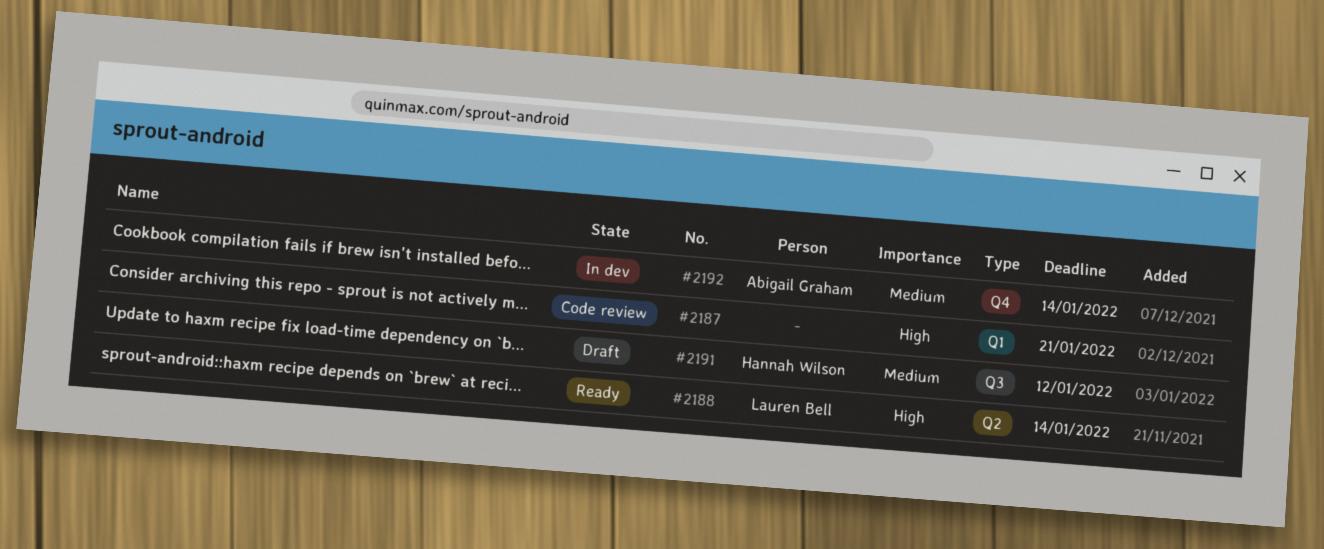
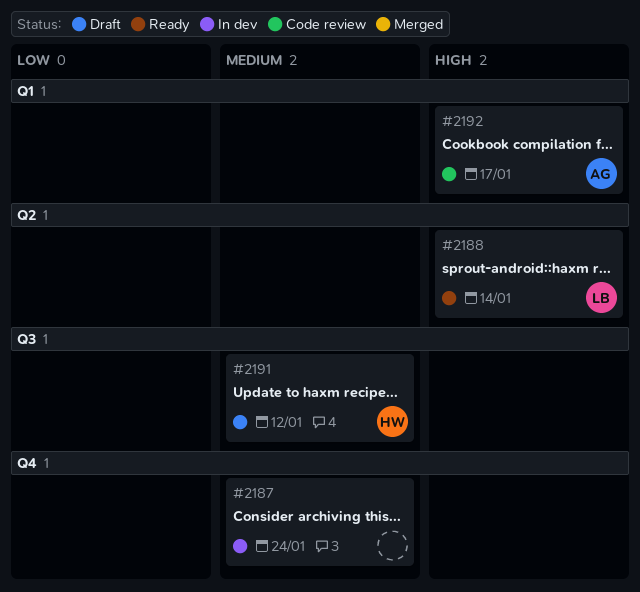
#2187, status: Code review -> In dev
#2187, priority: High -> Medium
#2187, label: Q1 -> Q4
#2187, due: Jan 21 -> Jan 24
#2192, status: In dev -> Code review
#2192, priority: Medium -> High
#2192, label: Q4 -> Q1
#2192, due: Jan 14 -> Jan 17

